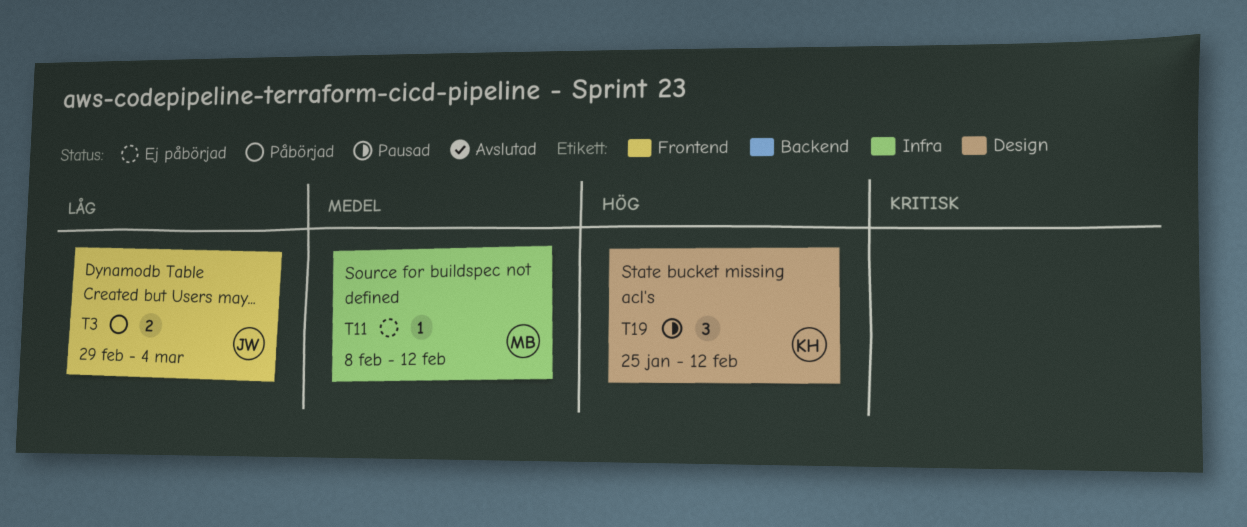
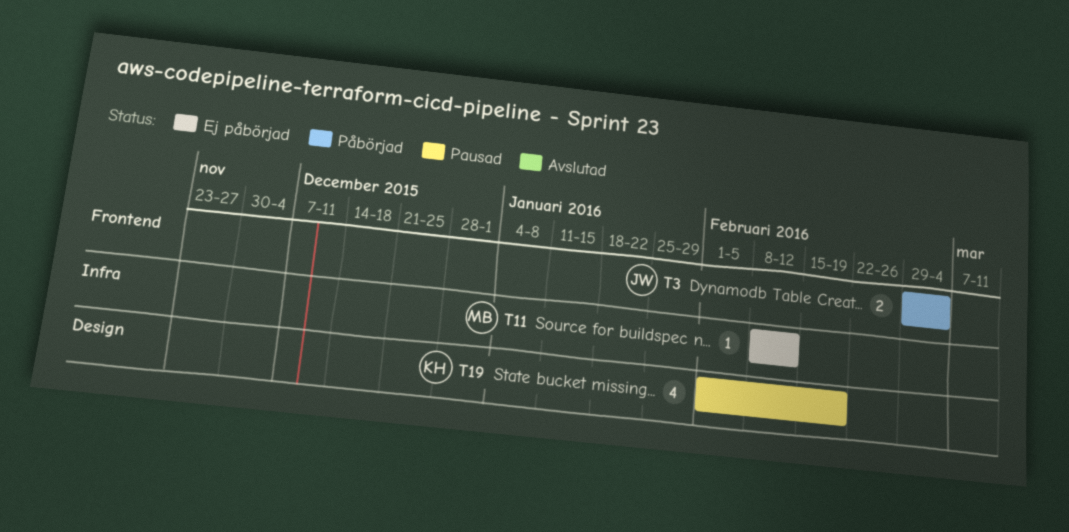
T19, estimate: 3 -> 4
T19, start: Jan 25 -> Feb 1
T19, due: Feb 12 -> Feb 19

